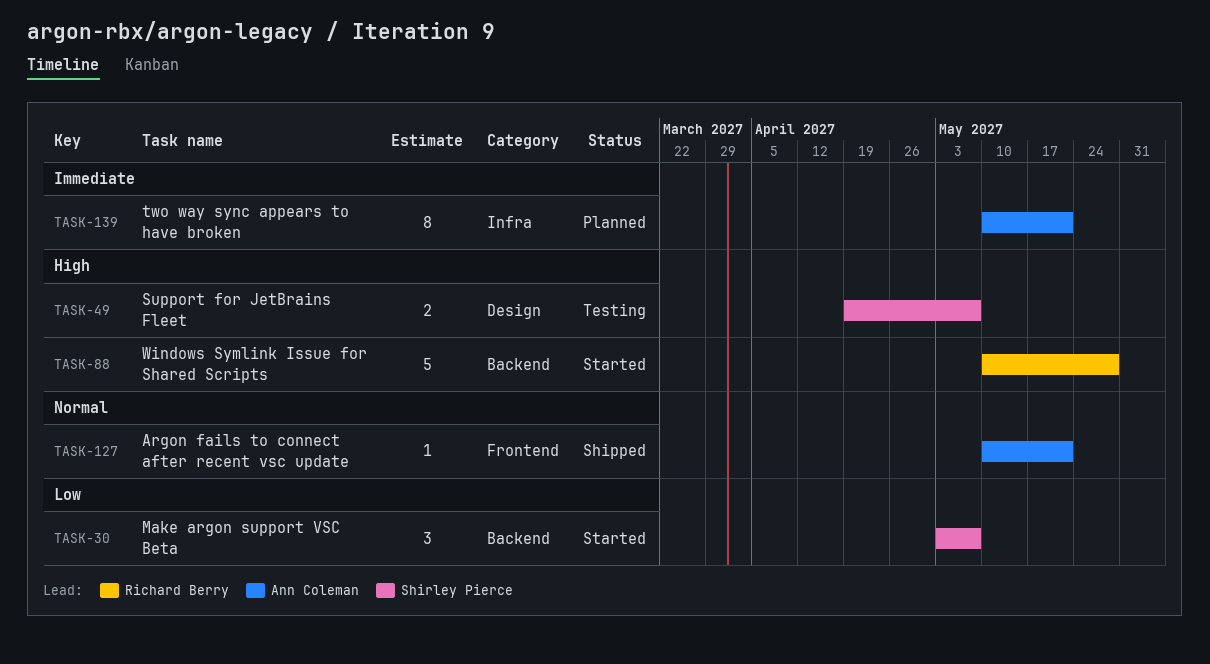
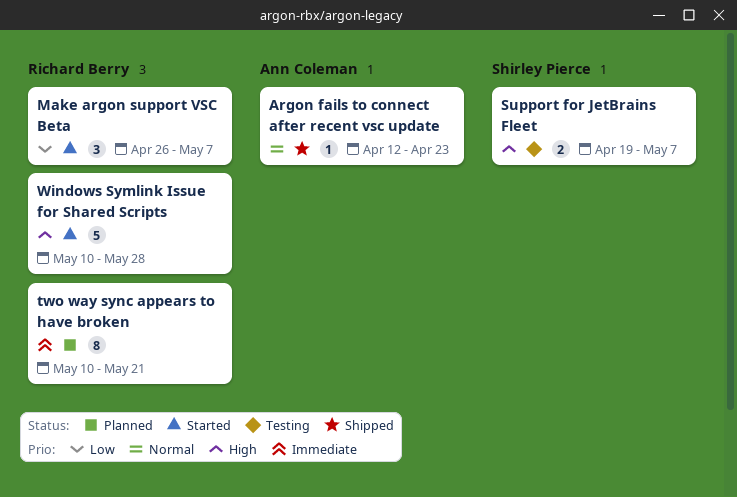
Argon fails to connect after recent vsc update, start: May 10 -> Apr 12
Argon fails to connect after recent vsc update, due: May 21 -> Apr 23
Make argon support VSC Beta, owner: Shirley Pierce -> Richard Berry
Make argon support VSC Beta, start: May 3 -> Apr 26
two way sync appears to have broken, owner: Ann Coleman -> Richard Berry

